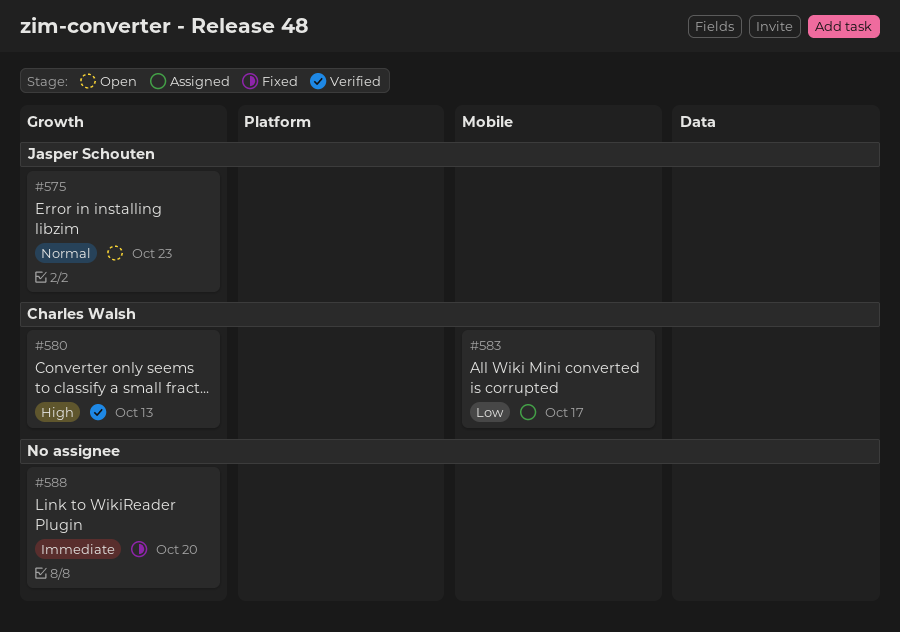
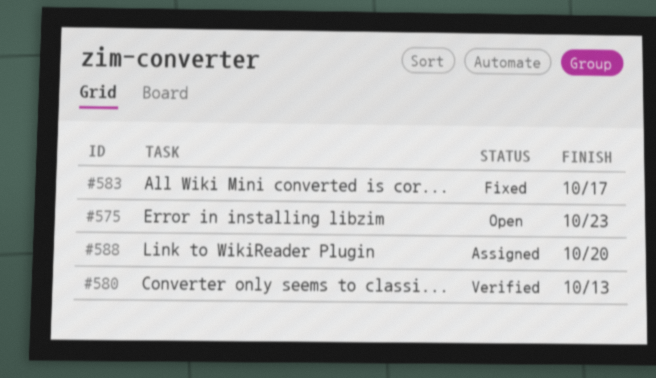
#583, status: Assigned -> Fixed
#588, status: Fixed -> Assigned

